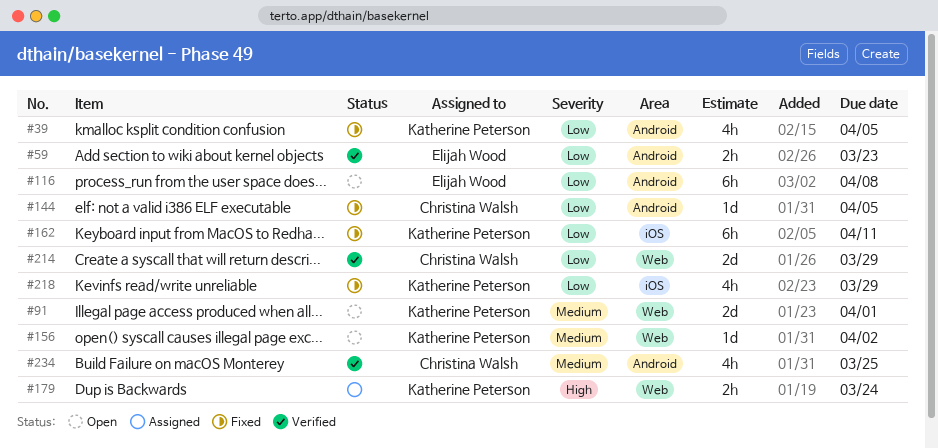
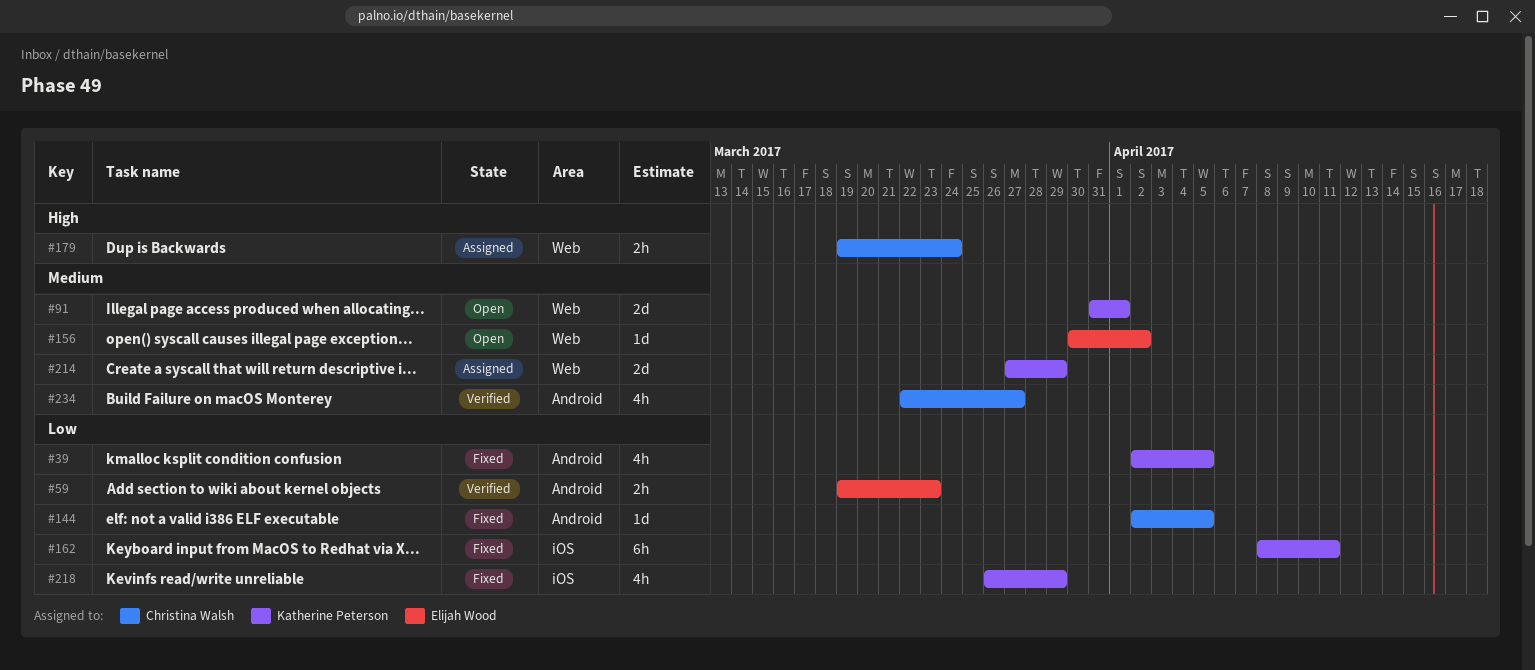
#116: present -> none
#156, owner: Katherine Peterson -> Elijah Wood
#179, owner: Katherine Peterson -> Christina Walsh
#214, status: Verified -> Assigned
#214, owner: Christina Walsh -> Katherine Peterson
#214, priority: Low -> Medium
#234, due: Mar 25 -> Mar 27

